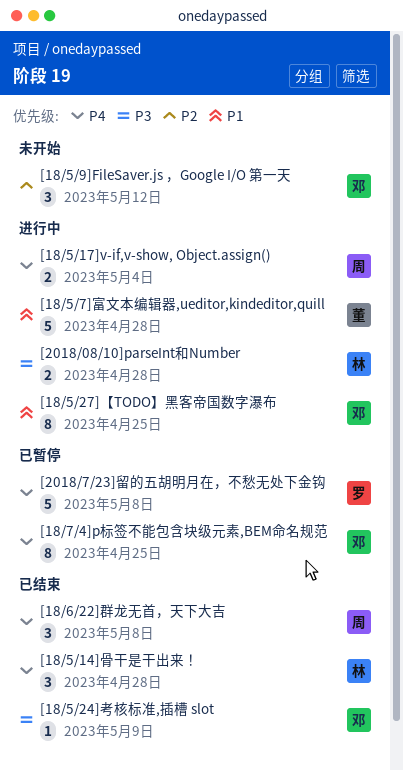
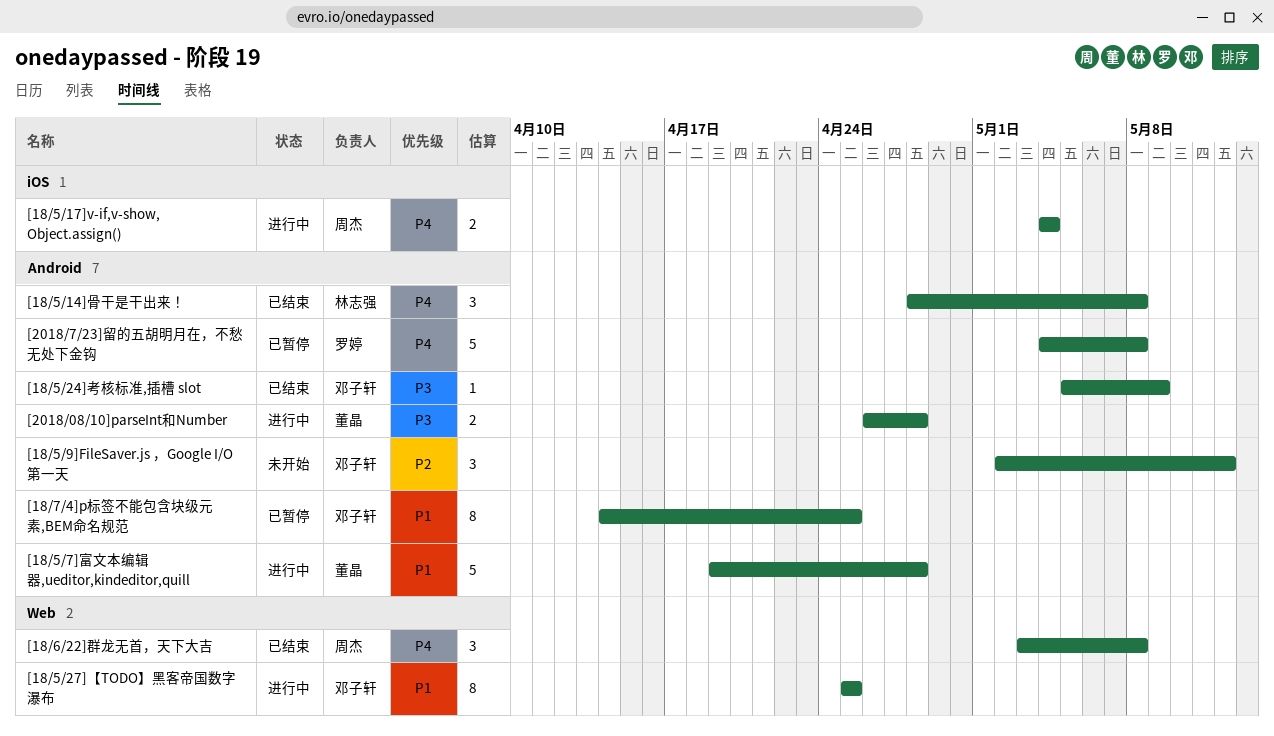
[18/5/14]骨干是干出来！, due: Apr 28 -> May 8
[18/7/4]p标签不能包含块级元素,BEM命名规范, priority: P4 -> P1
[2018/08/10]parseInt和Number, owner: 林志强 -> 董晶

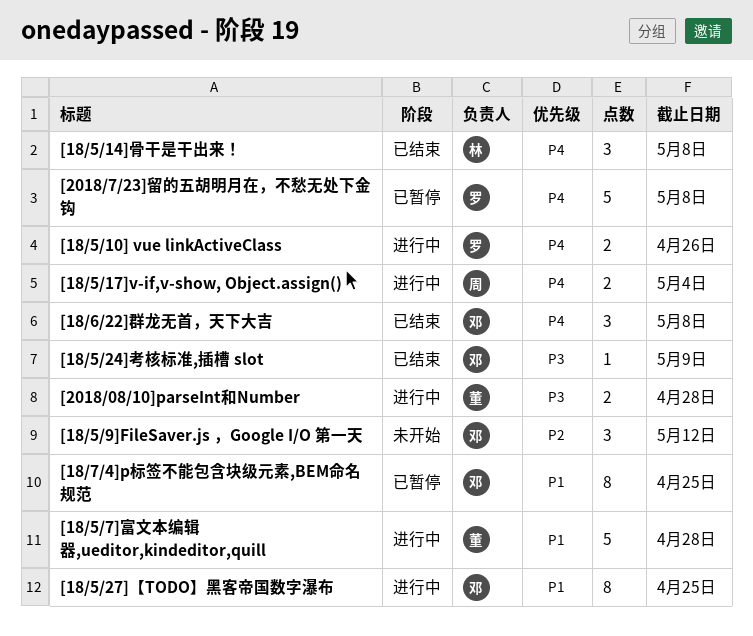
[18/5/10] vue linkActiveClass: none -> present
[18/6/22]群龙无首，天下大吉, owner: 周杰 -> 邓子轩

